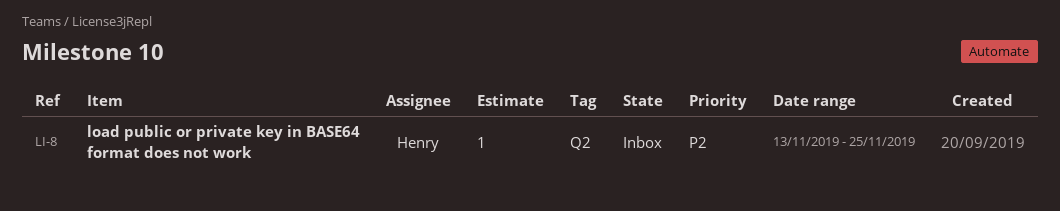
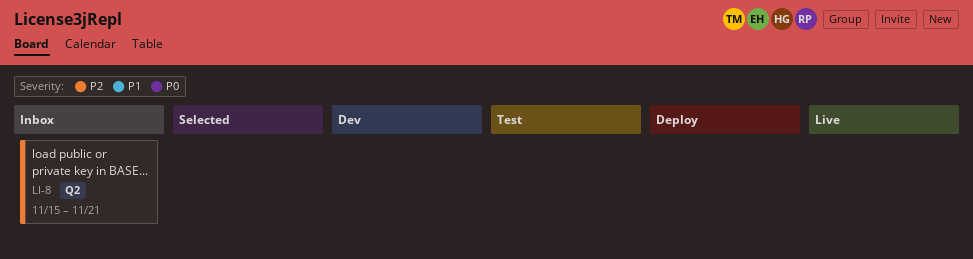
LI-8, start: Nov 13 -> Nov 15
LI-8, due: Nov 25 -> Nov 21

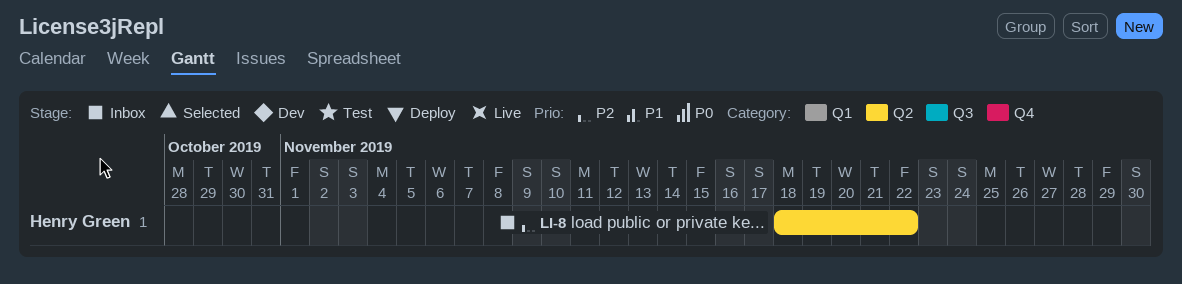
LI-8, start: Nov 15 -> Nov 18
LI-8, due: Nov 21 -> Nov 22

